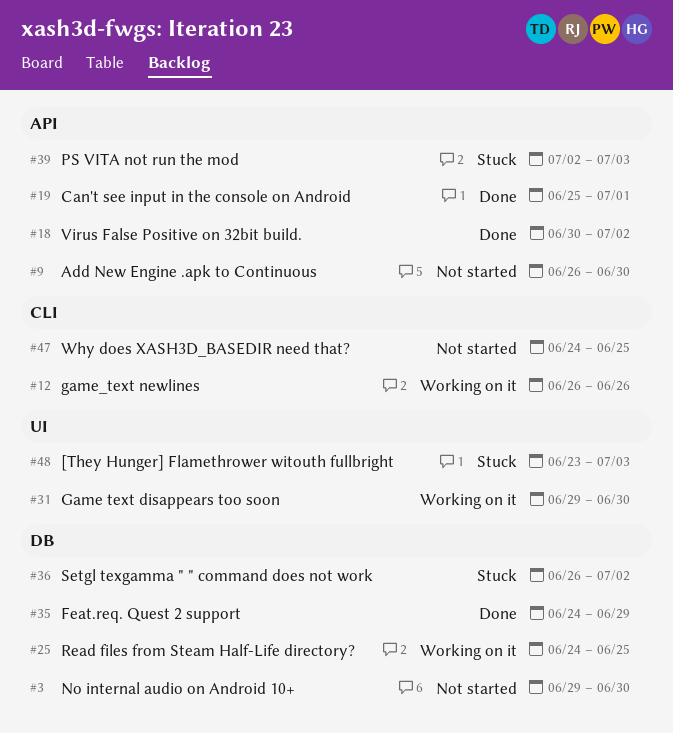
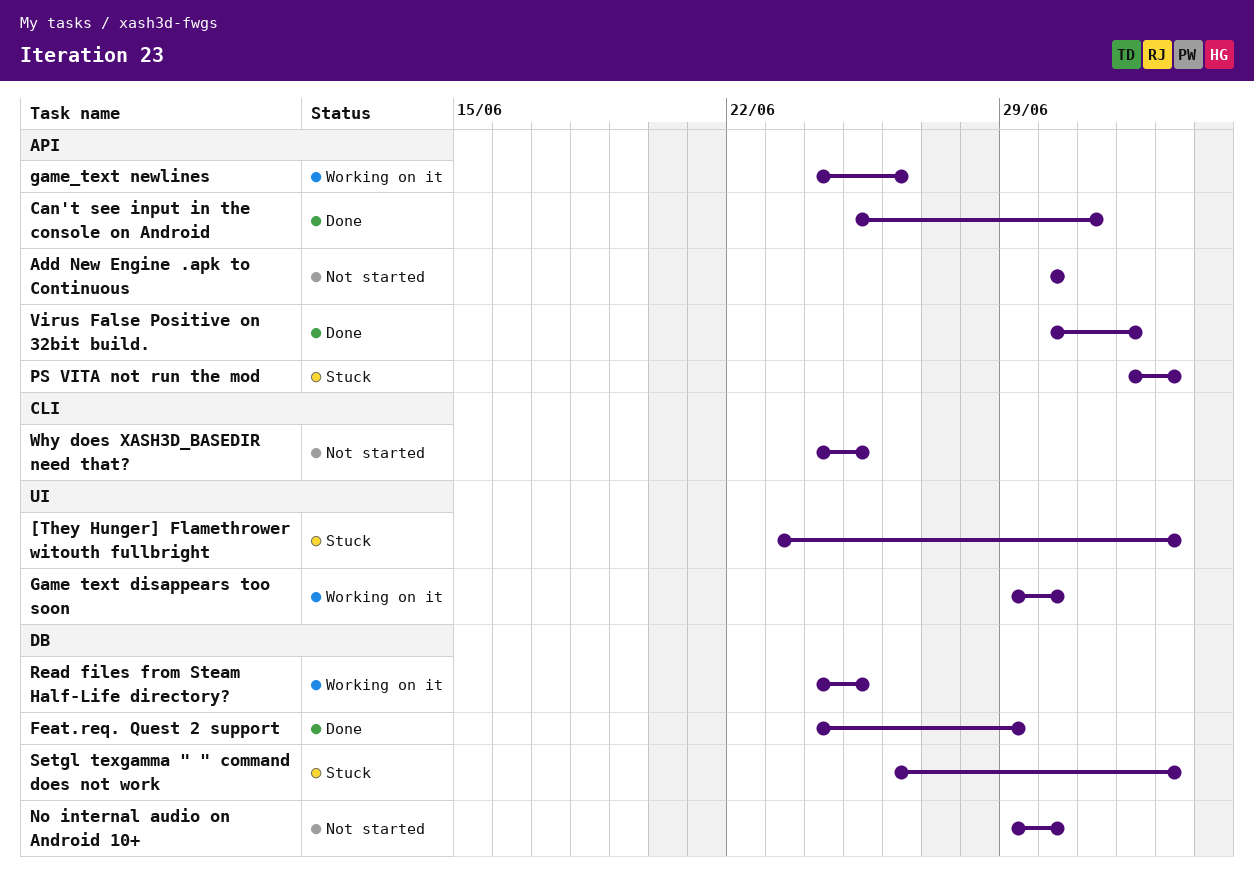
Add New Engine .apk to Continuous, start: Jun 26 -> Jun 30
game_text newlines, label: CLI -> API
game_text newlines, start: Jun 26 -> Jun 24
Setgl texgamma " " command does not work, due: Jul 2 -> Jul 3

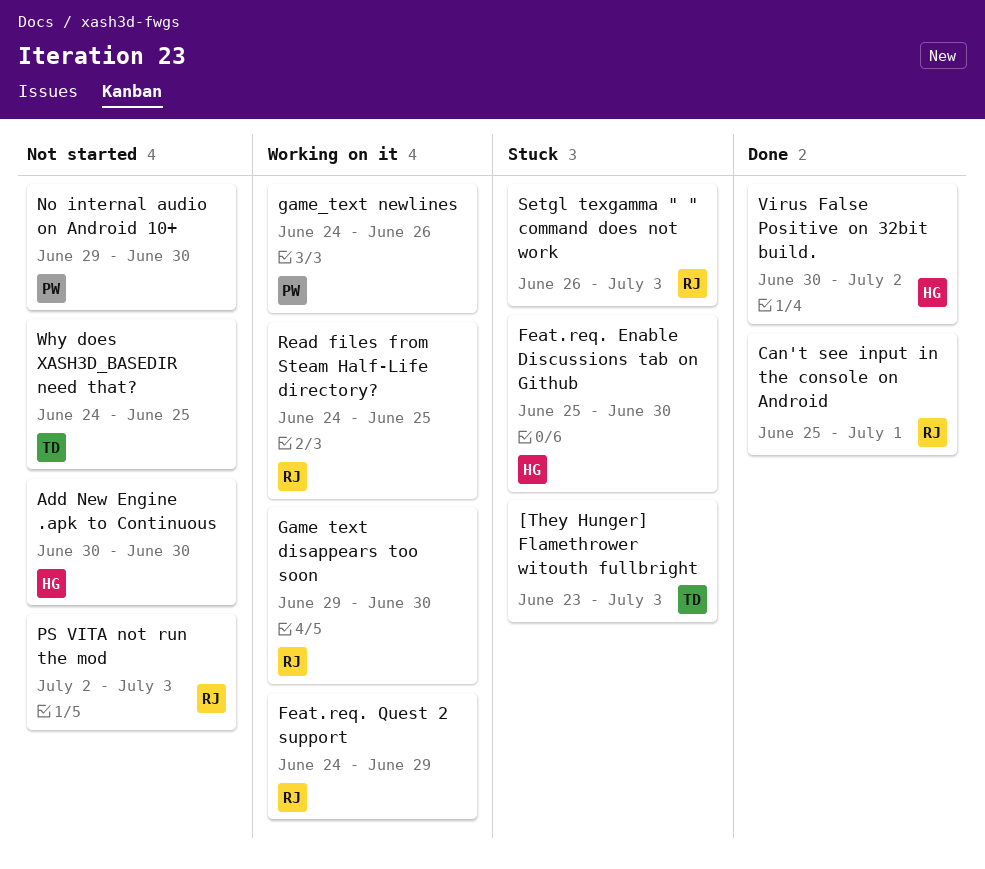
Feat.req. Enable Discussions tab on Github: none -> present
Feat.req. Quest 2 support, status: Done -> Working on it
PS VITA not run the mod, status: Stuck -> Not started

